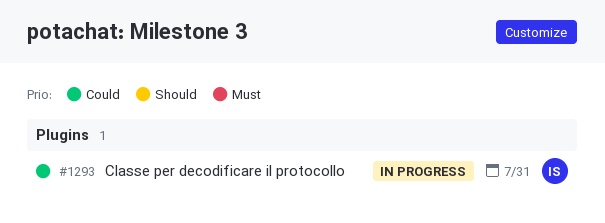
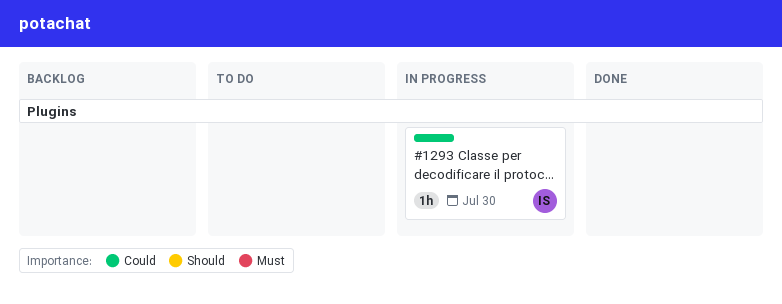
#1293, due: Jul 31 -> Jul 30

